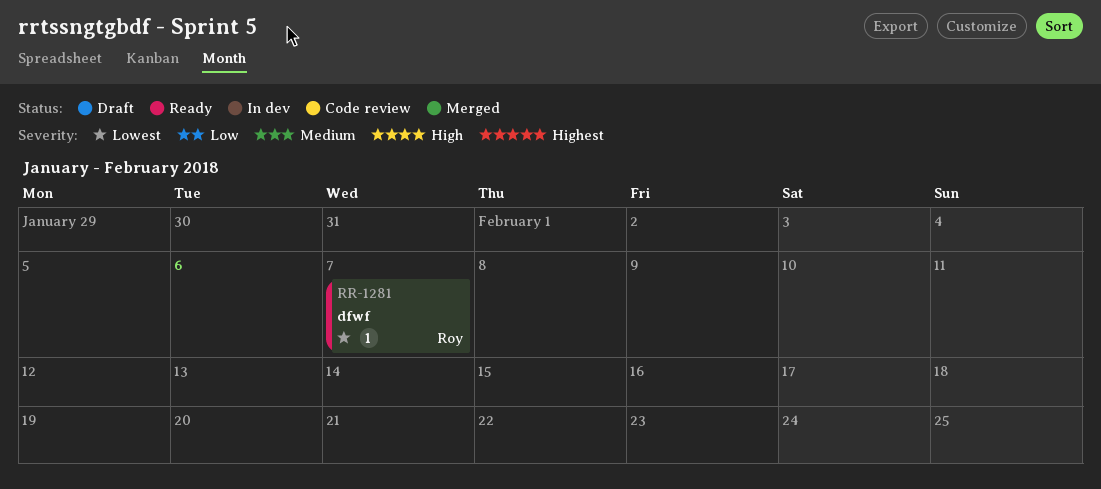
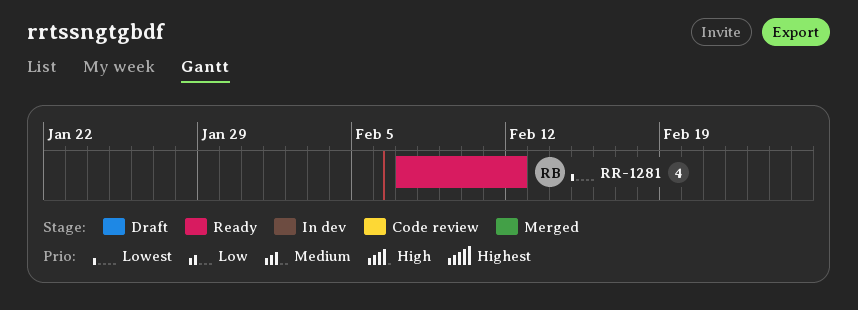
RR-1281, estimate: 1 -> 4
RR-1281, due: Feb 7 -> Feb 12

